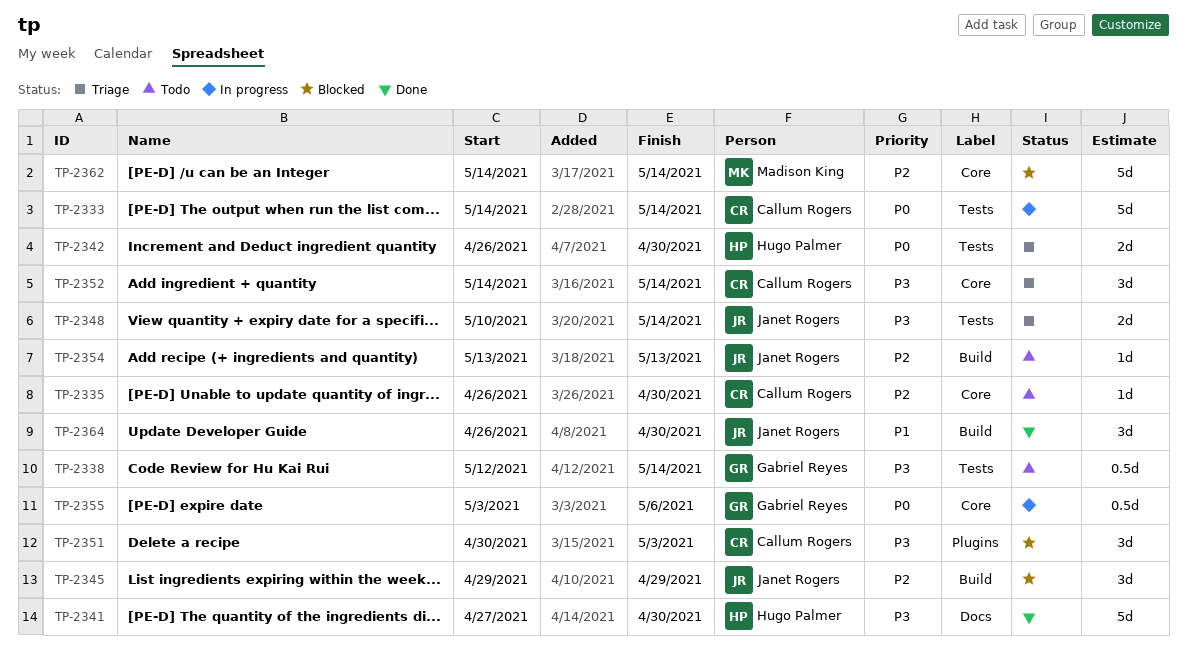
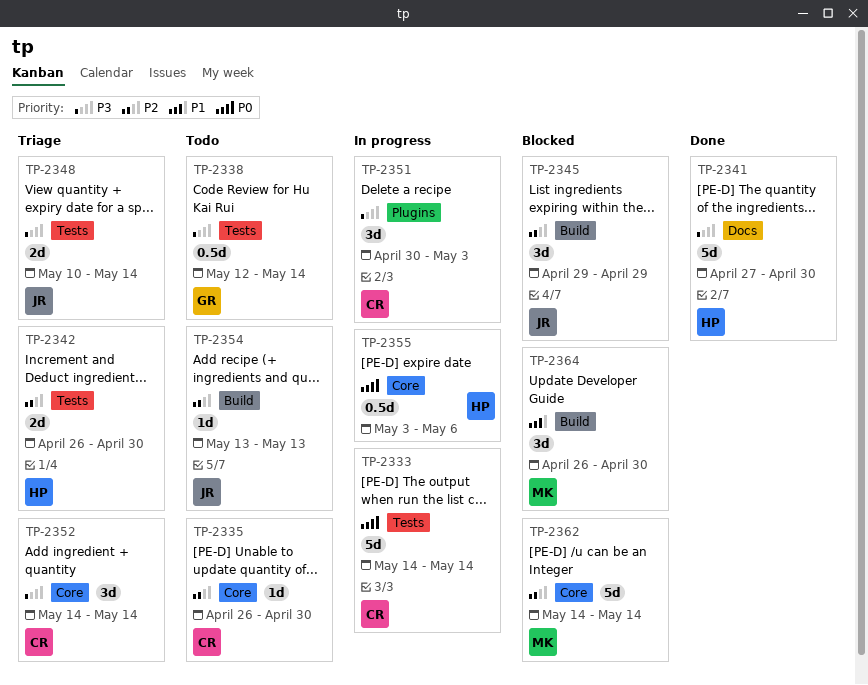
TP-2342, priority: P0 -> P2
TP-2351, status: Blocked -> In progress
TP-2355, owner: Gabriel Reyes -> Hugo Palmer
TP-2364, status: Done -> Blocked
TP-2364, owner: Janet Rogers -> Madison King

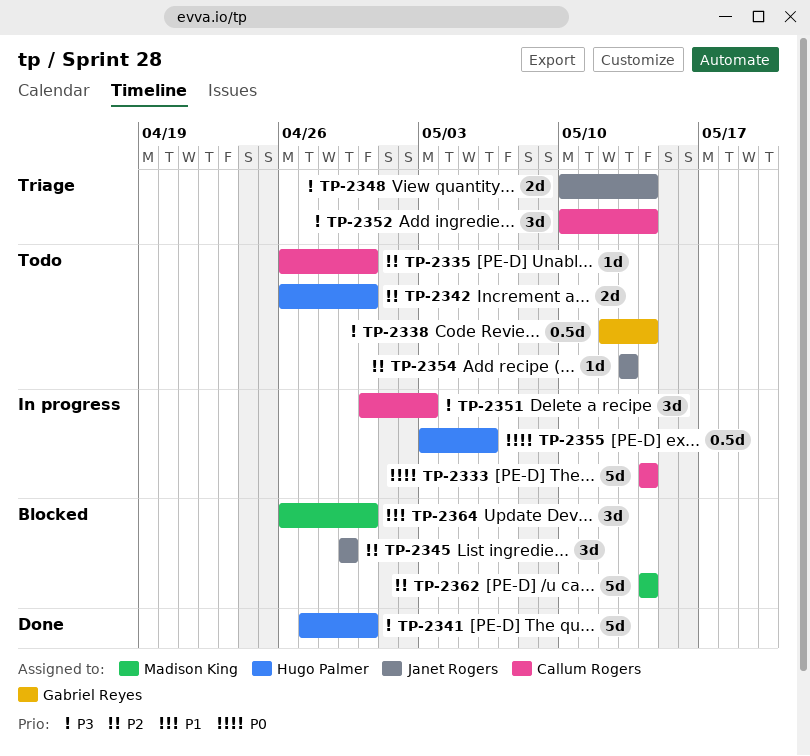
TP-2342, status: Triage -> Todo
TP-2352, start: May 14 -> May 10

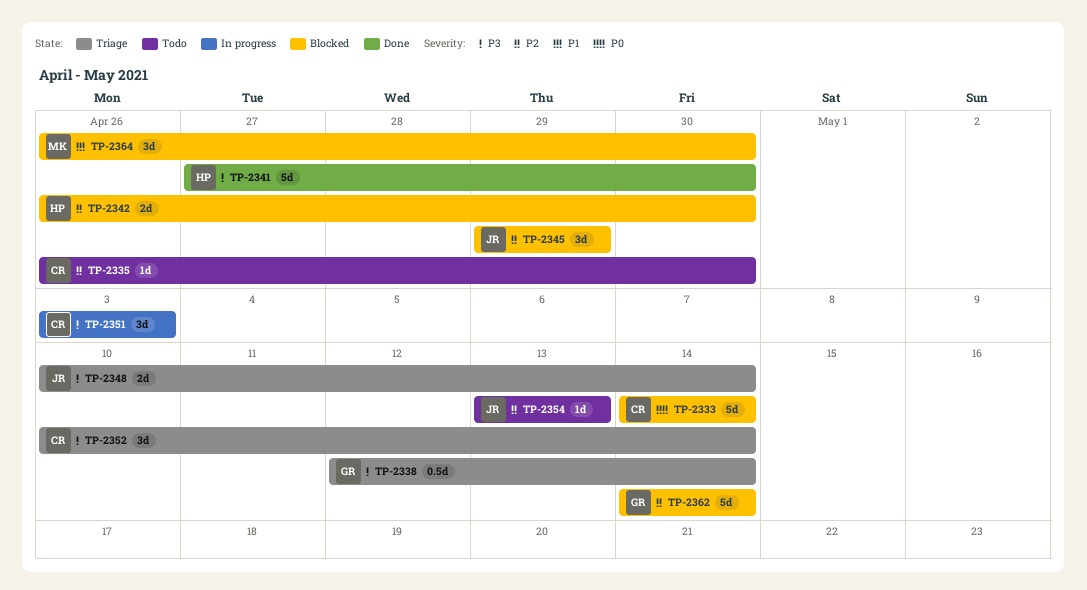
TP-2333, status: In progress -> Blocked
TP-2338, status: Todo -> Triage
TP-2342, status: Todo -> Blocked
TP-2351, start: Apr 30 -> May 3
TP-2355: present -> none
TP-2362, owner: Madison King -> Gabriel Reyes

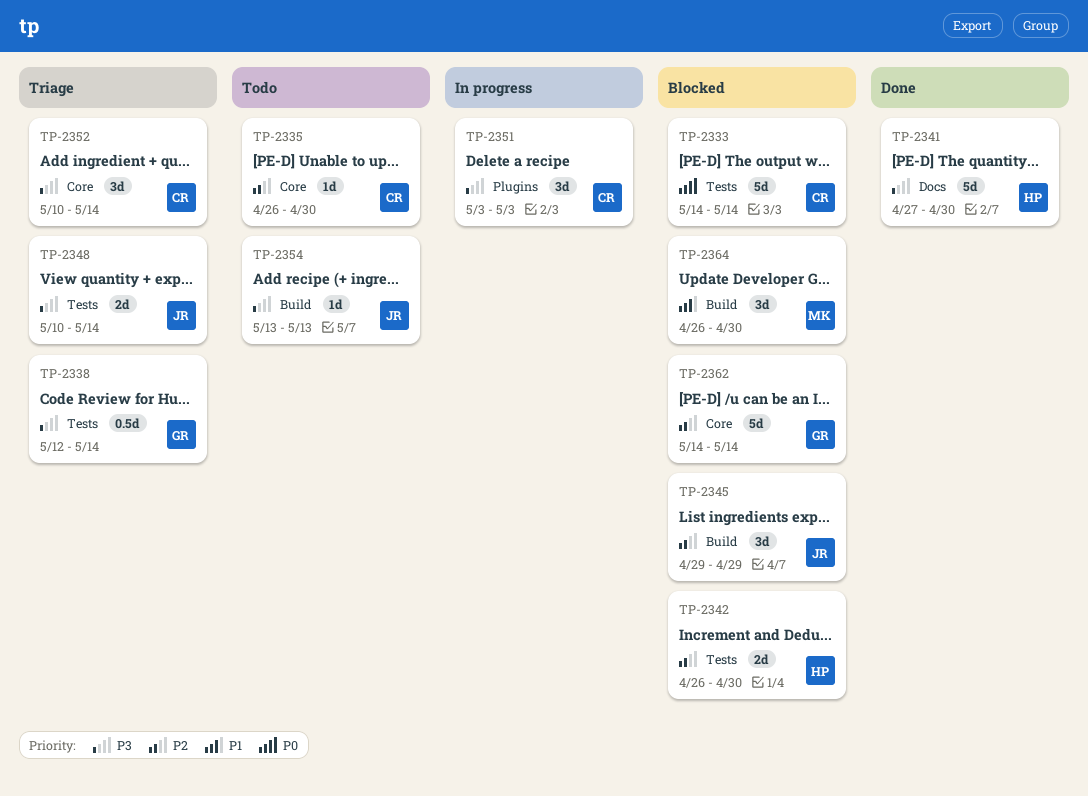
TP-2354, priority: P2 -> P3

